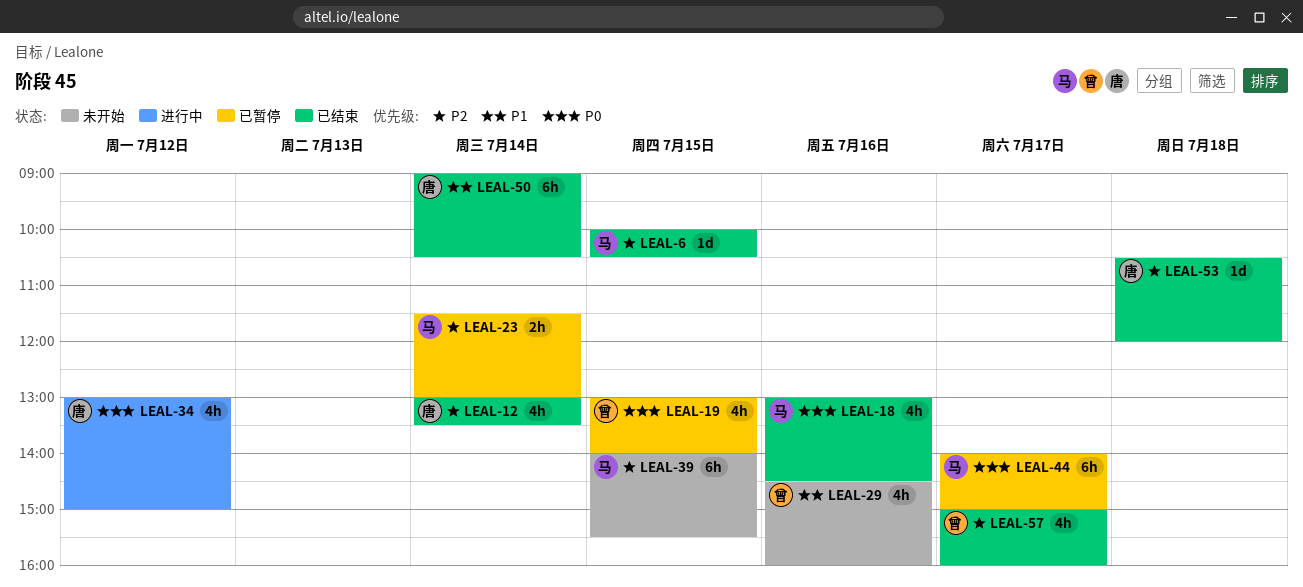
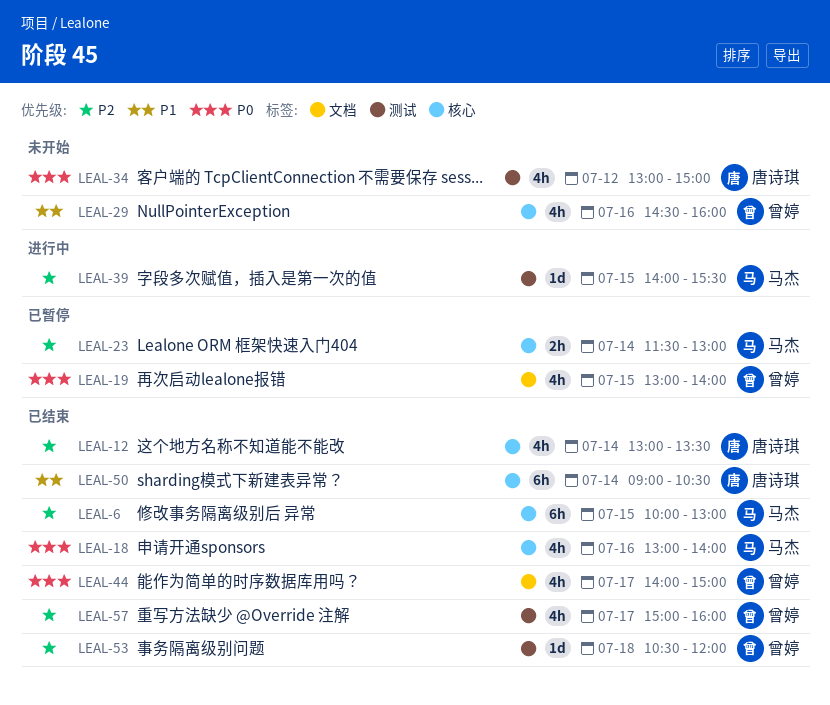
LEAL-6, estimate: 1d -> 6h
LEAL-6, ends: 10:30 -> 13:00
LEAL-18, ends: 14:30 -> 14:00
LEAL-34, status: 进行中 -> 未开始
LEAL-39, status: 未开始 -> 进行中
LEAL-39, estimate: 6h -> 1d
LEAL-44, status: 已暂停 -> 已结束
LEAL-44, owner: 马杰 -> 曾婷
LEAL-44, estimate: 6h -> 4h
LEAL-53, owner: 唐诗琪 -> 曾婷

